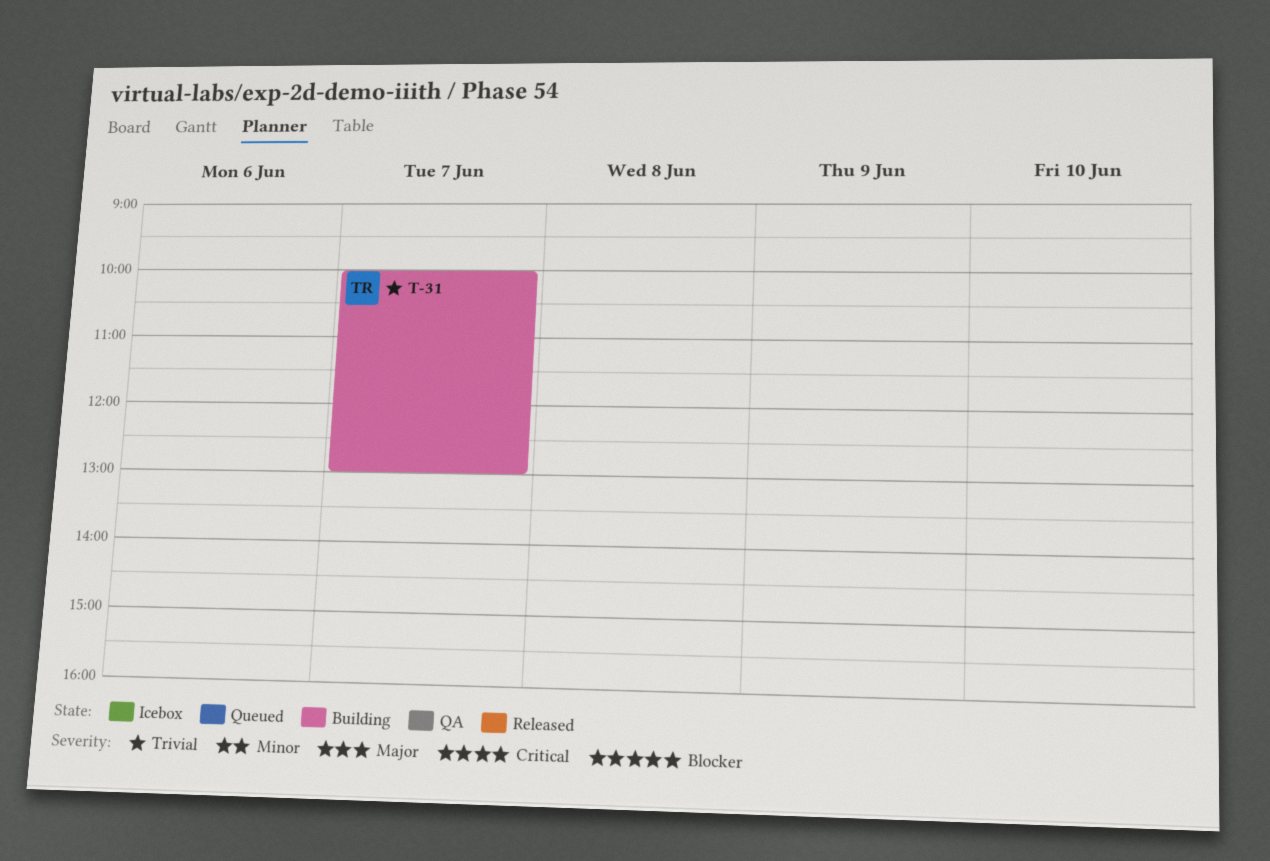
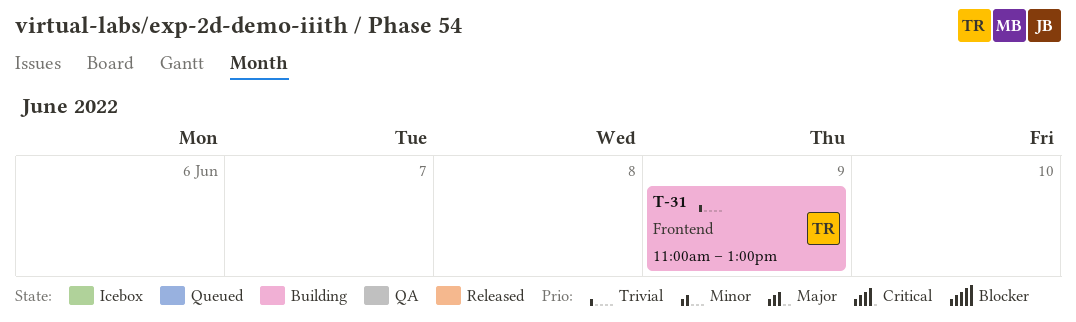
T-31, day: Jun 7 -> Jun 9
T-31, begins: 10:00 -> 11:00

